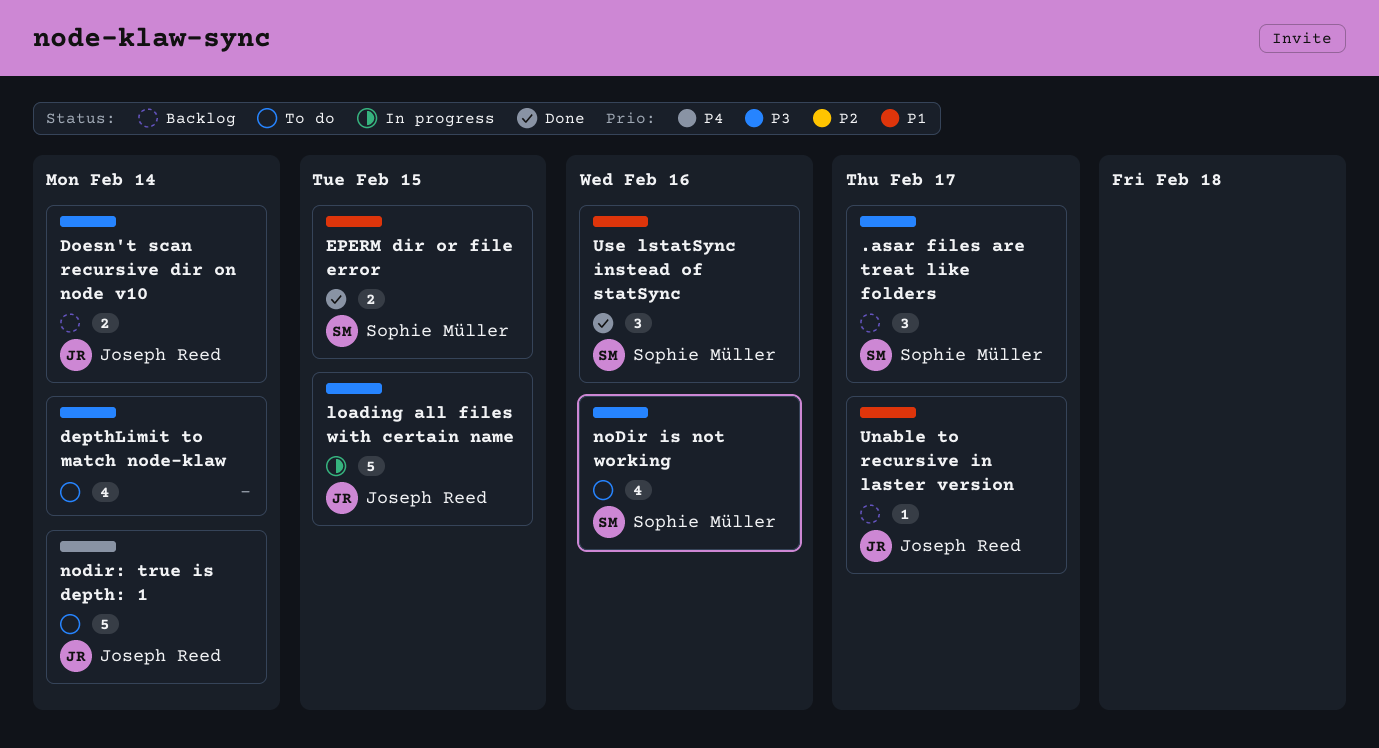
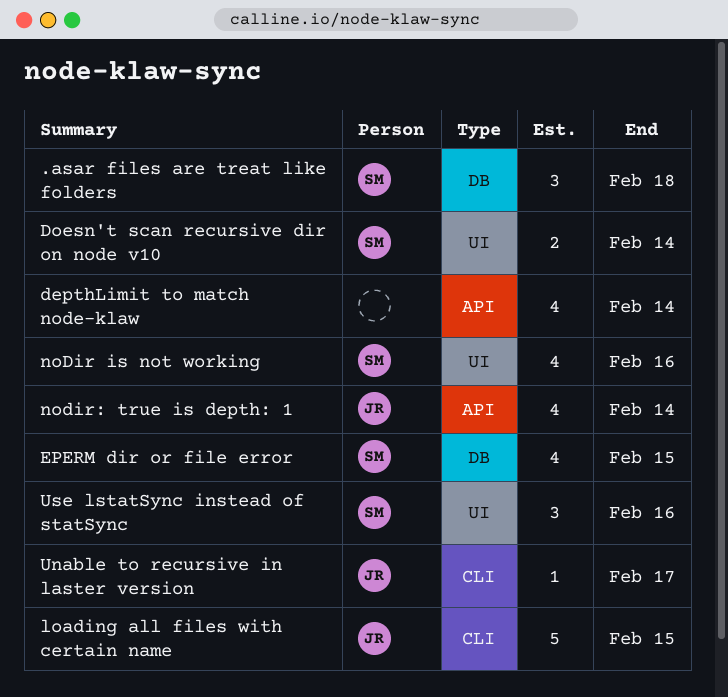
.asar files are treat like folders, due: Feb 17 -> Feb 18
Doesn't scan recursive dir on node v10, owner: Joseph Reed -> Sophie Müller
EPERM dir or file error, estimate: 2 -> 4
nodir: true is depth: 1, estimate: 5 -> 4

